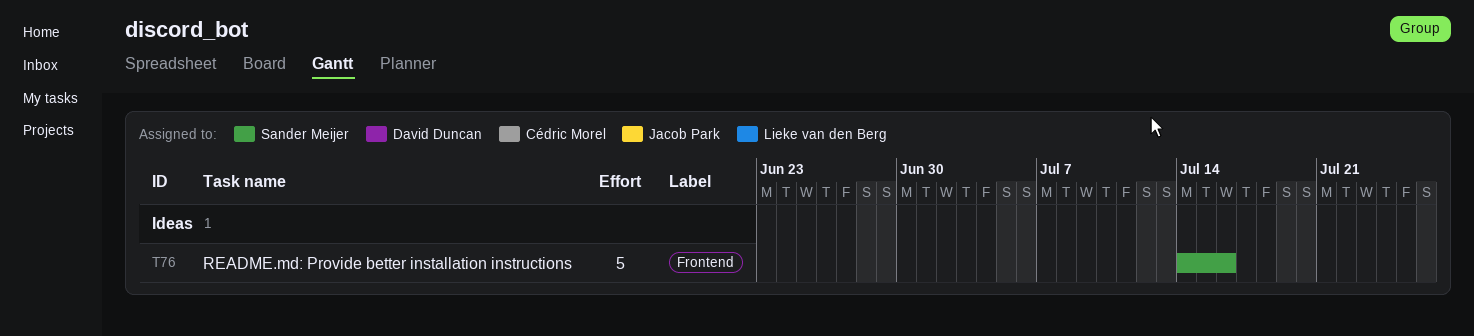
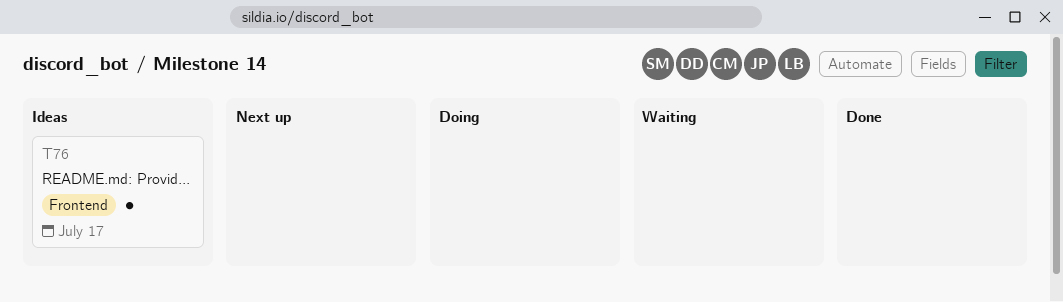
T76, estimate: 5 -> 1
T76, due: Jul 16 -> Jul 17

